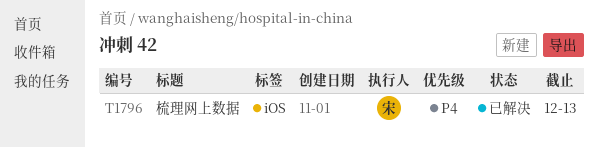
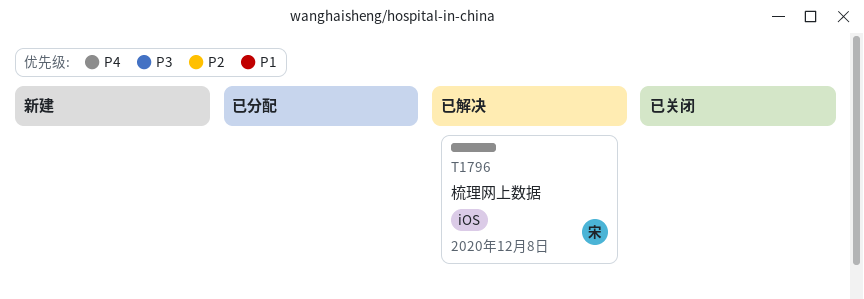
T1796, due: Dec 13 -> Dec 8

